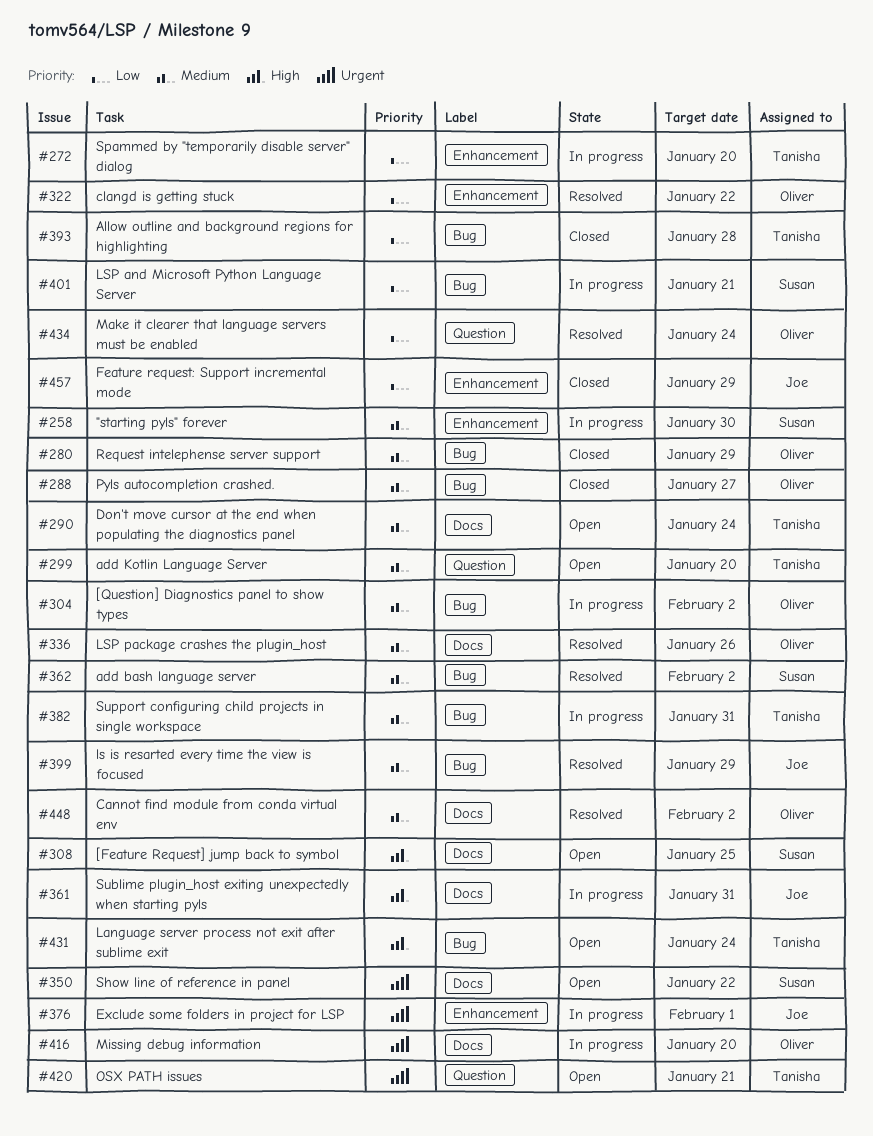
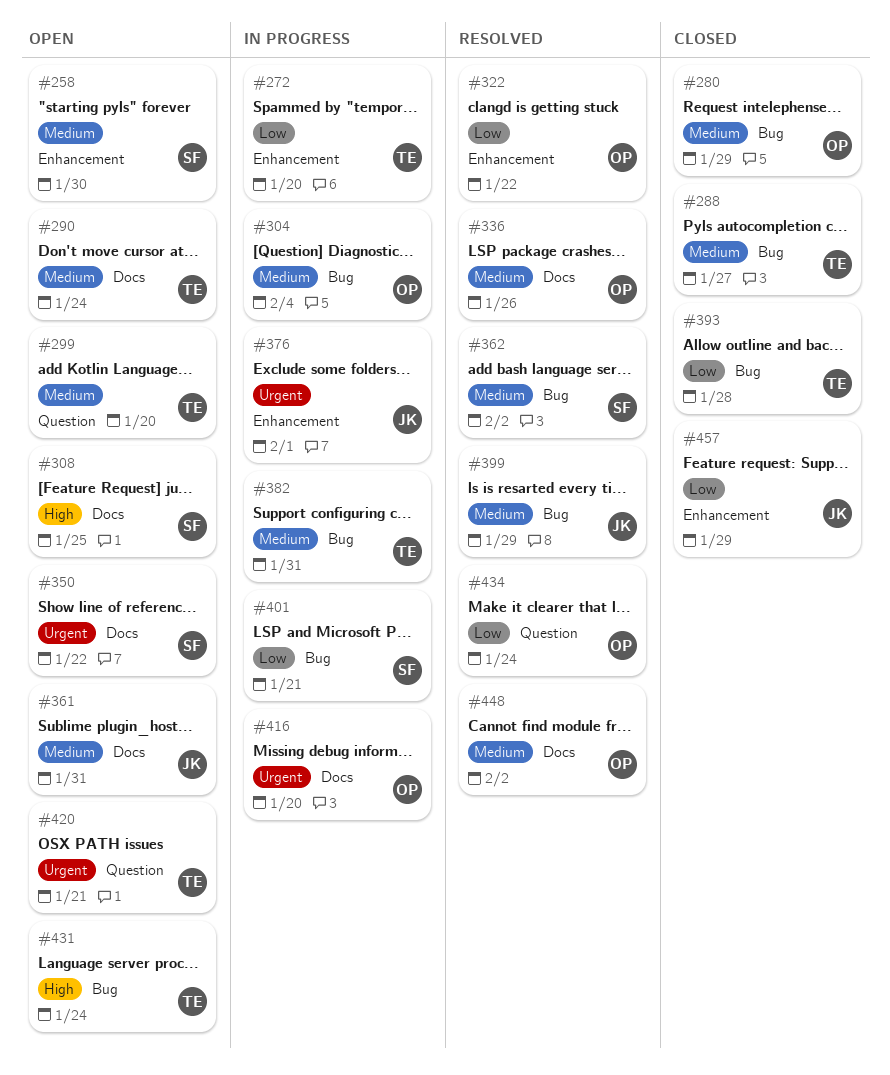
#258, status: In progress -> Open
#288, owner: Oliver -> Tanisha
#304, due: Feb 2 -> Feb 4
#361, status: In progress -> Open
#361, priority: High -> Medium

